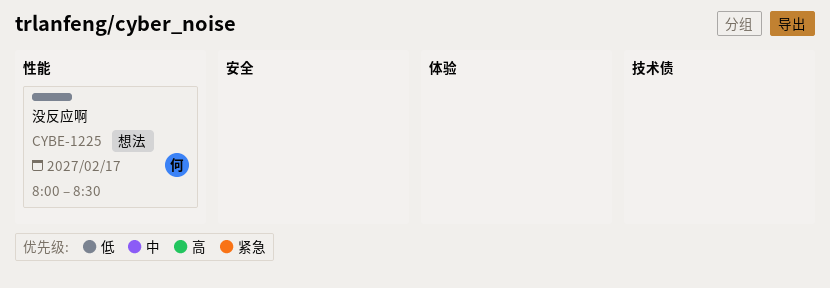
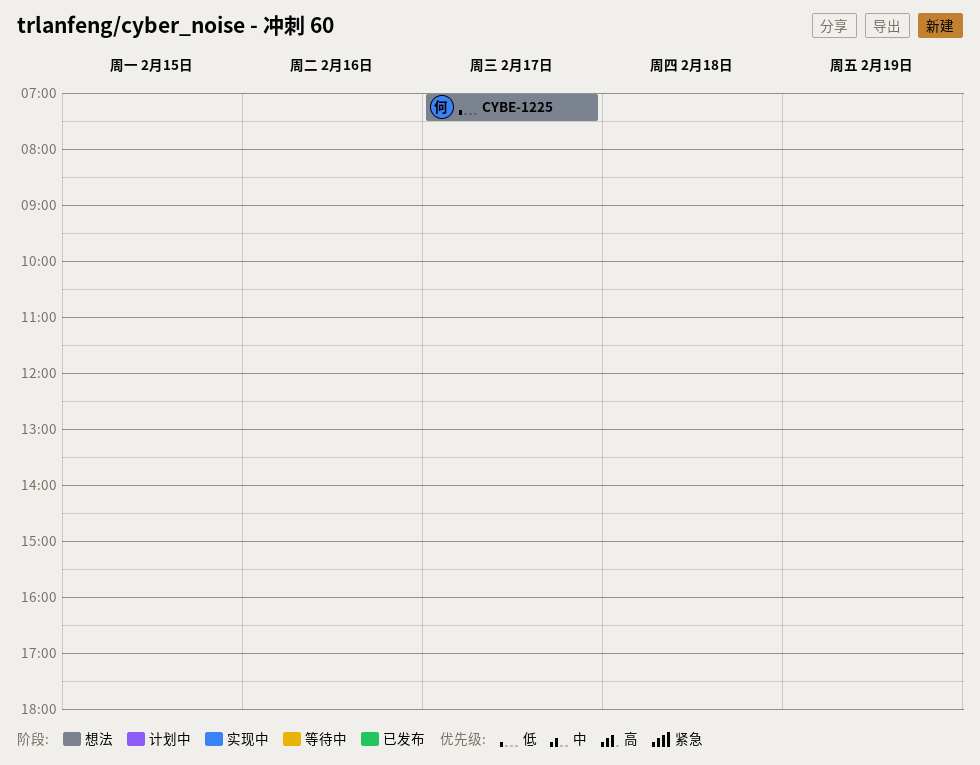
CYBE-1225, begins: 08:00 -> 07:00
CYBE-1225, ends: 08:30 -> 07:30

